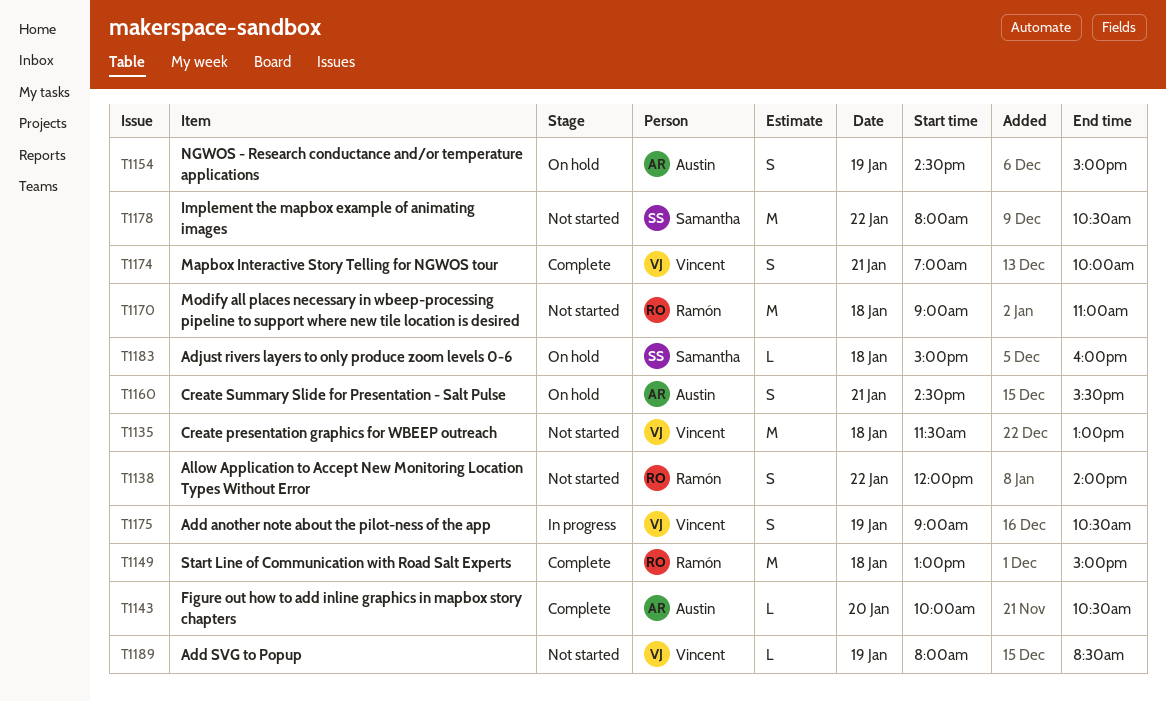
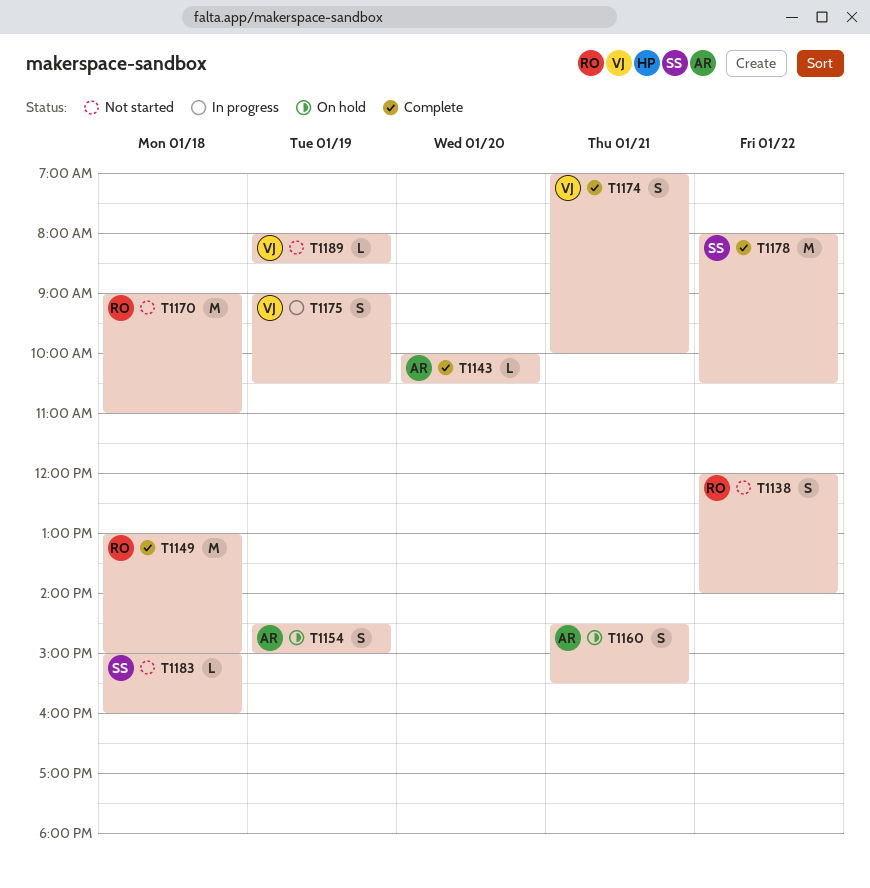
T1135: present -> none
T1178, status: Not started -> Complete
T1183, status: On hold -> Not started

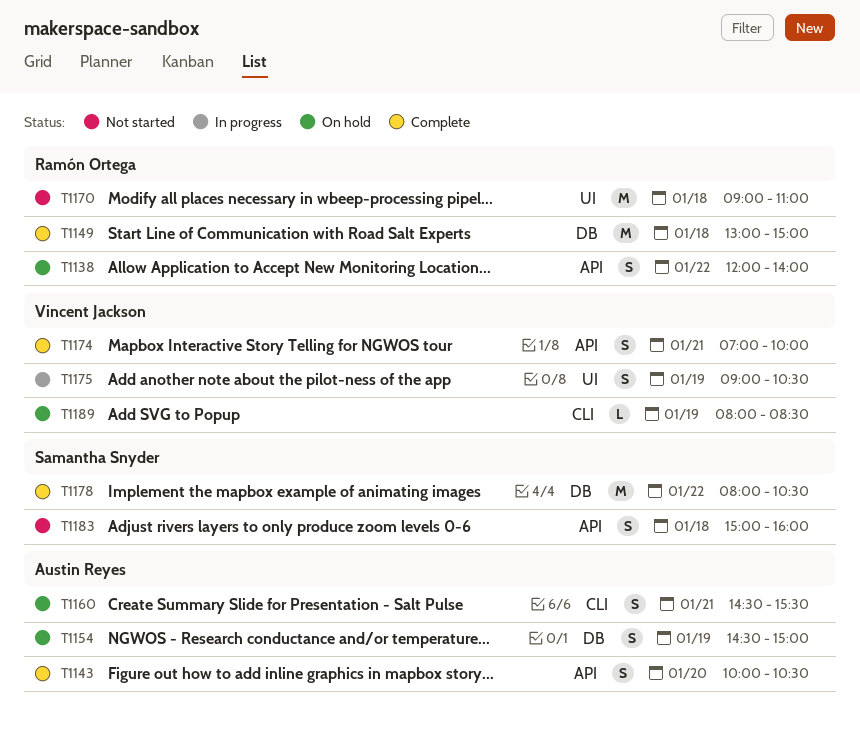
T1138, status: Not started -> On hold
T1143, estimate: L -> S
T1183, estimate: L -> S
T1189, status: Not started -> On hold

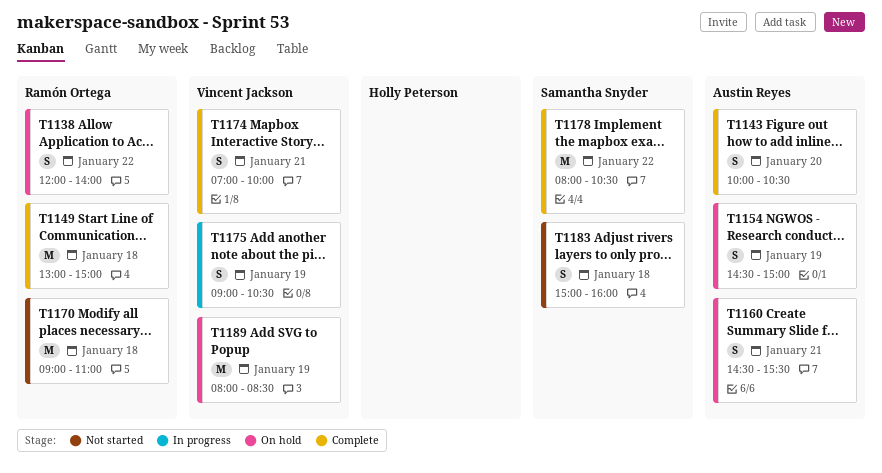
T1189, estimate: L -> M

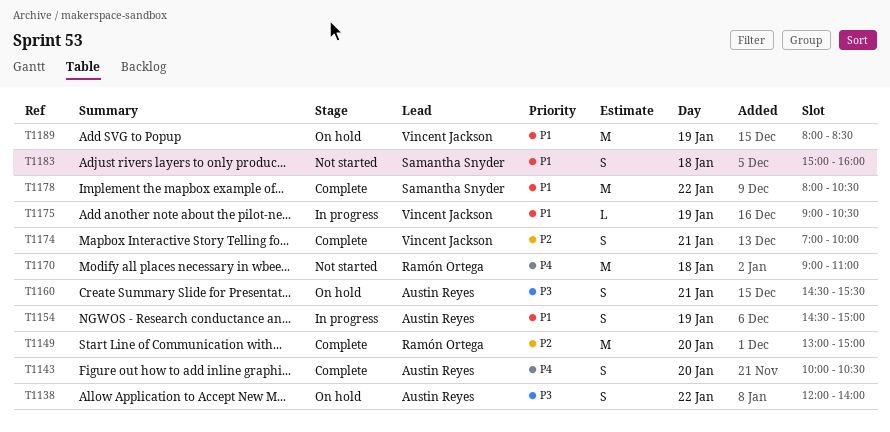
T1138, owner: Ramón Ortega -> Austin Reyes
T1149, day: Jan 18 -> Jan 20
T1154, status: On hold -> In progress
T1175, estimate: S -> L

